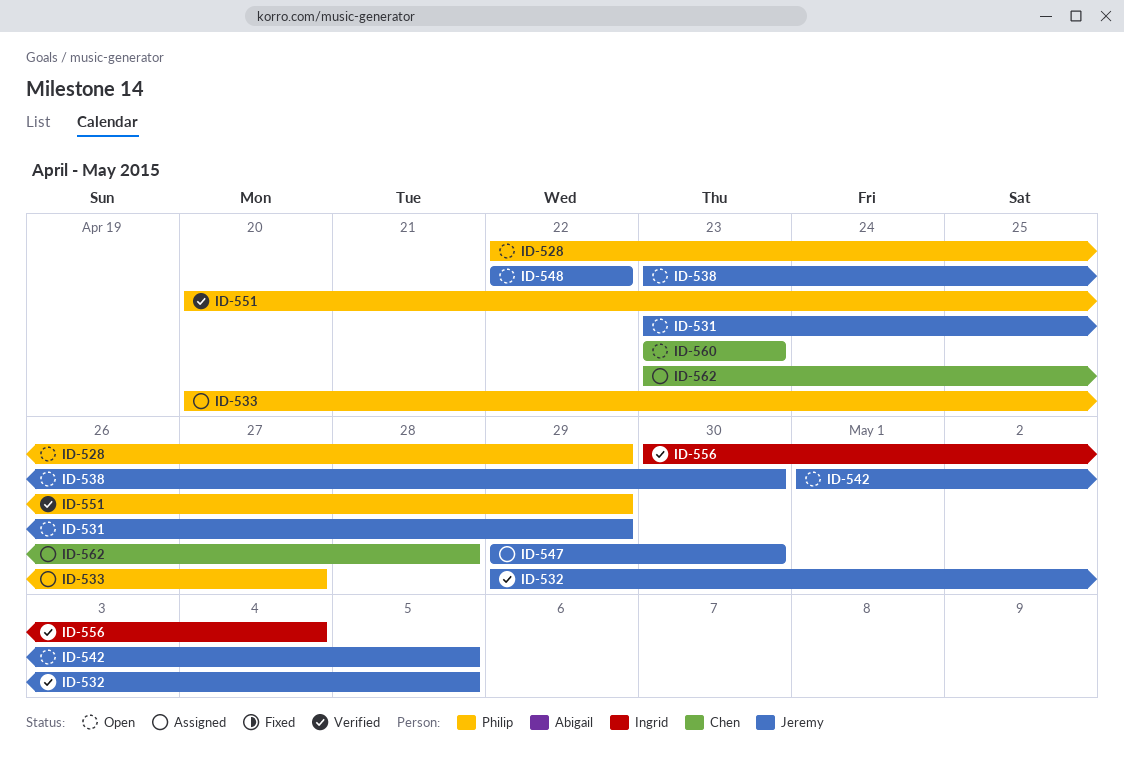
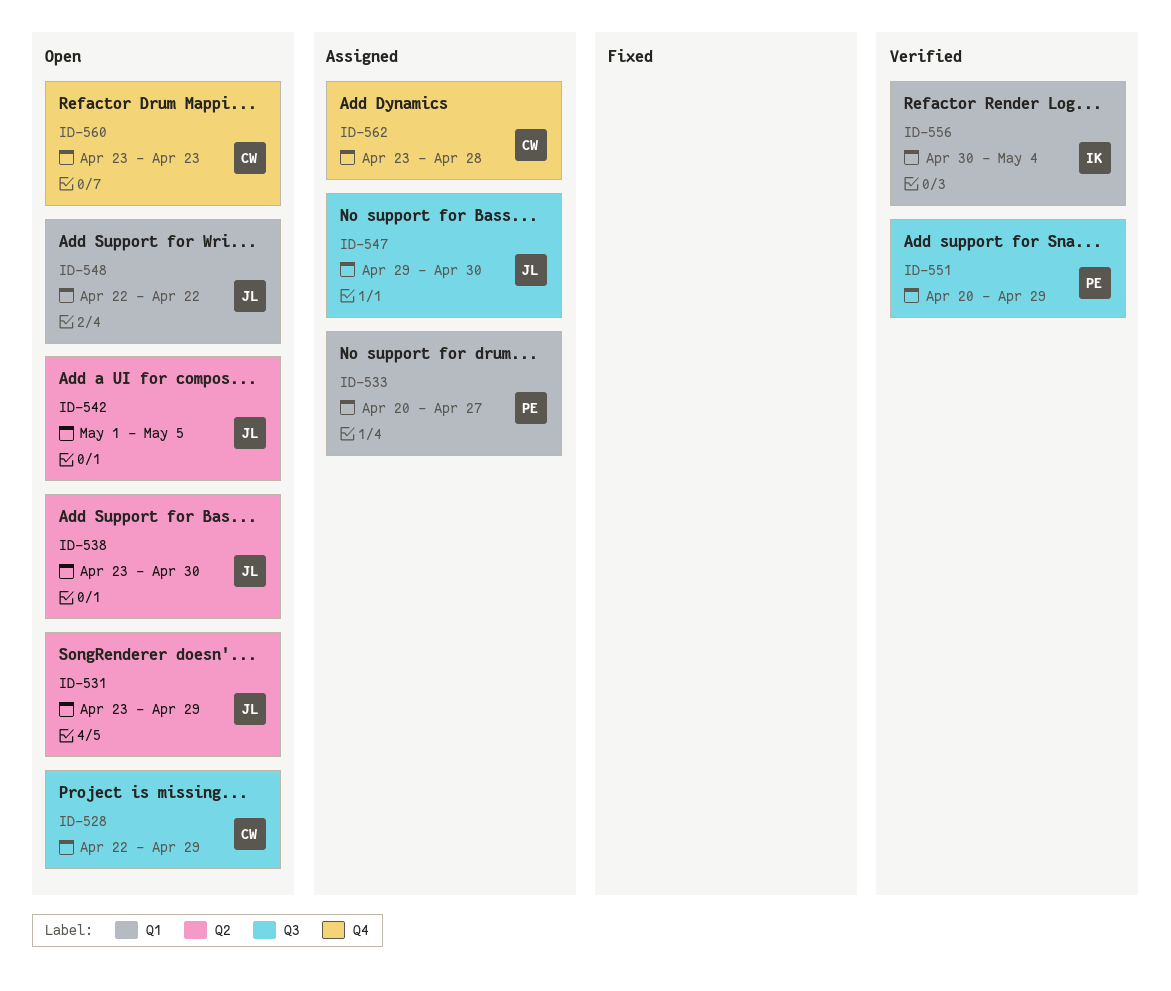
ID-528, owner: Philip -> Chen
ID-532: present -> none

